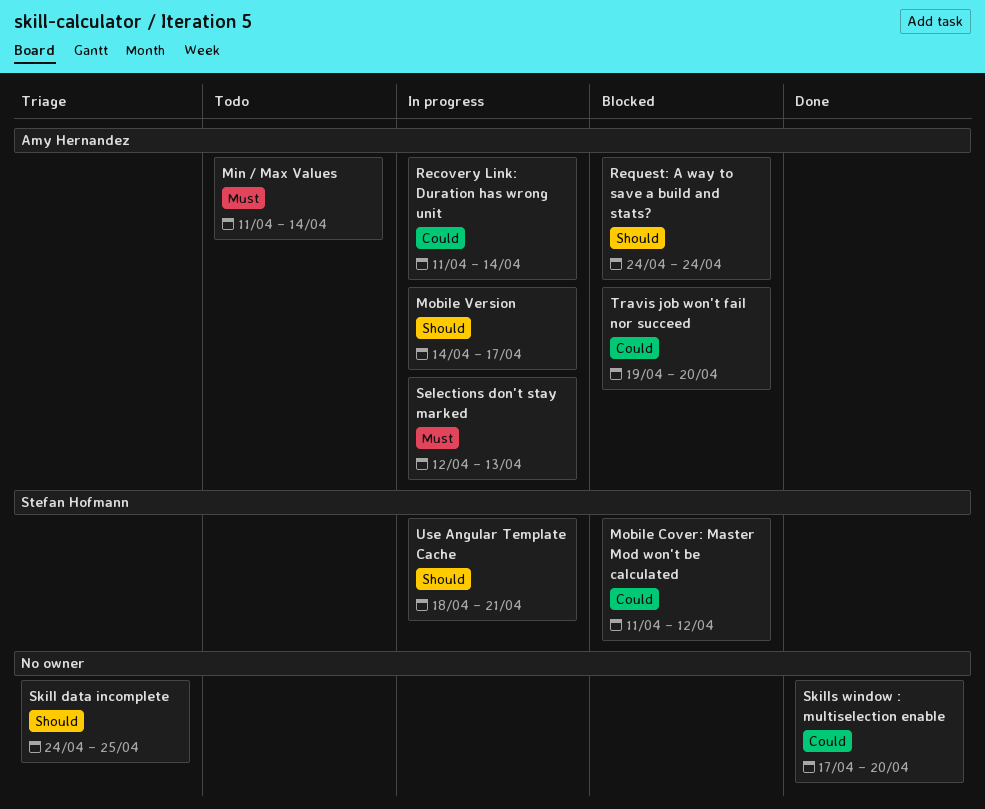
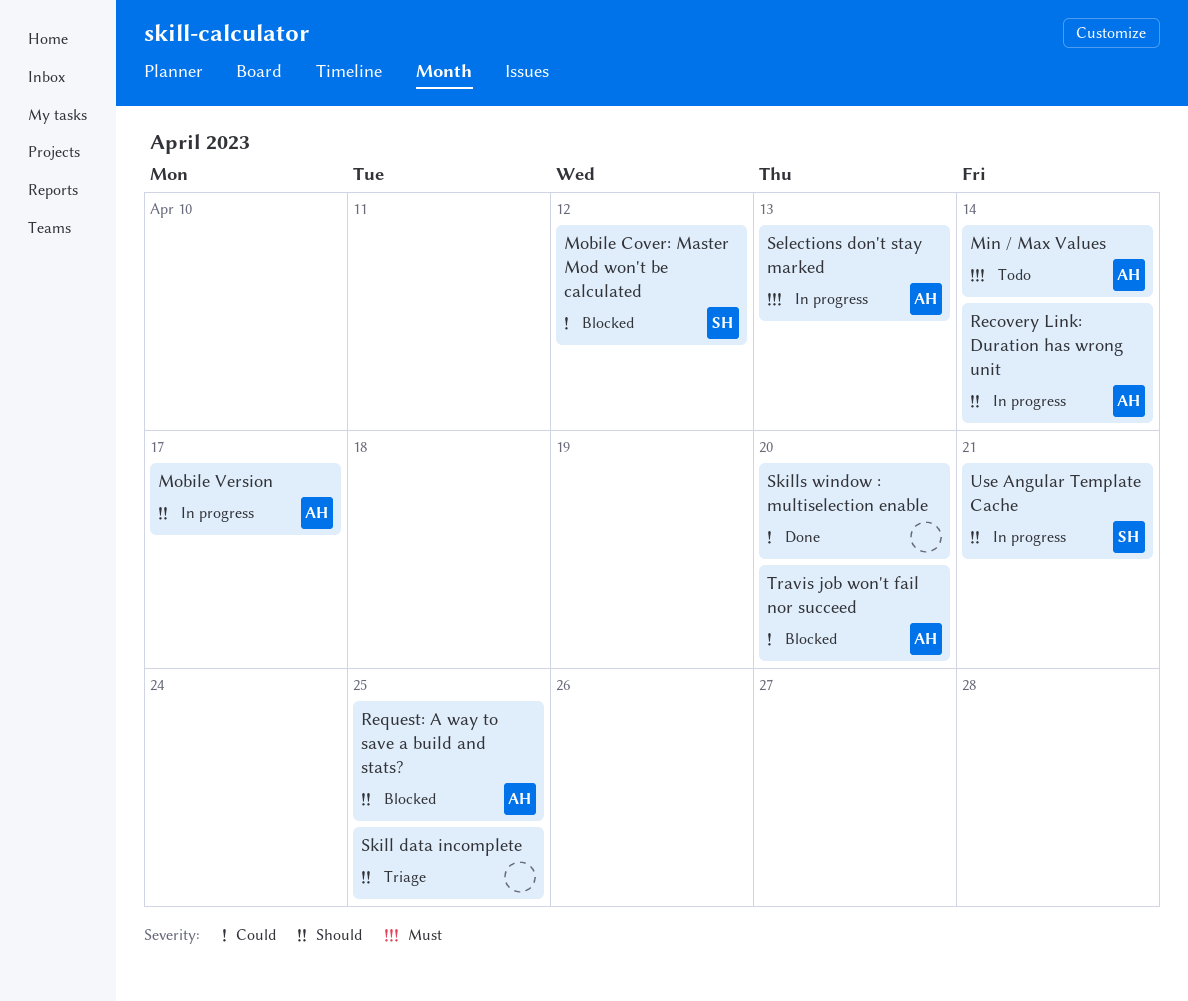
Recovery Link: Duration has wrong unit, priority: Could -> Should
Request: A way to save a build and stats?, due: Apr 24 -> Apr 25

